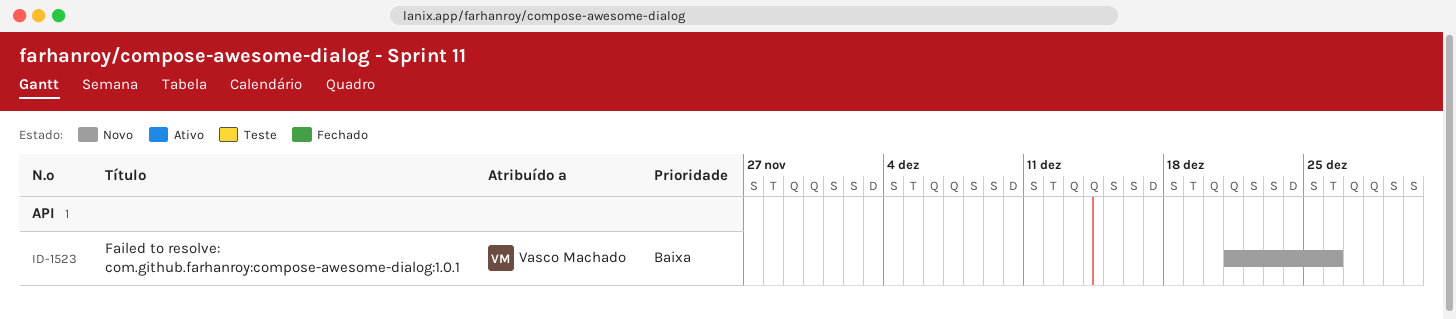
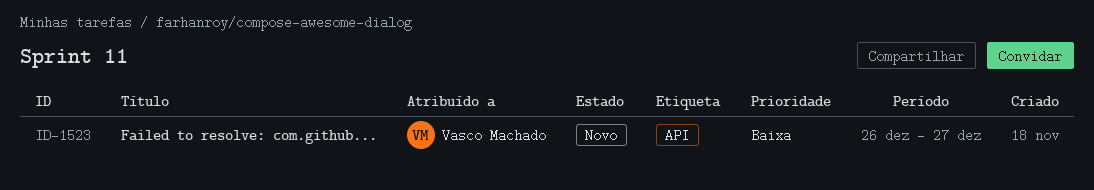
ID-1523, start: Dec 21 -> Dec 26
ID-1523, due: Dec 26 -> Dec 27

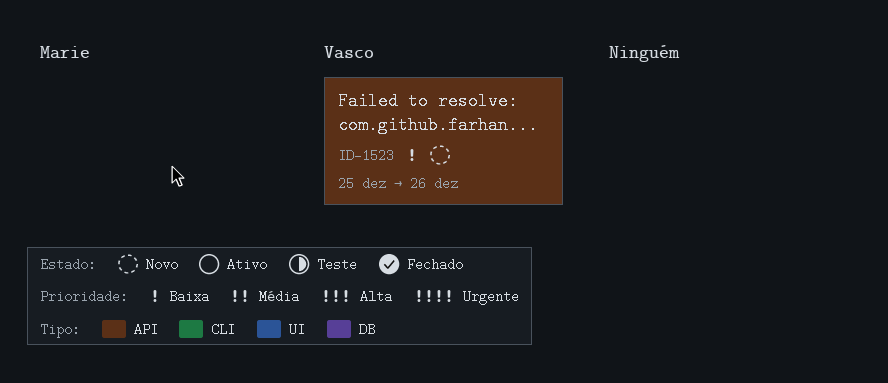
ID-1523, start: Dec 26 -> Dec 25
ID-1523, due: Dec 27 -> Dec 26

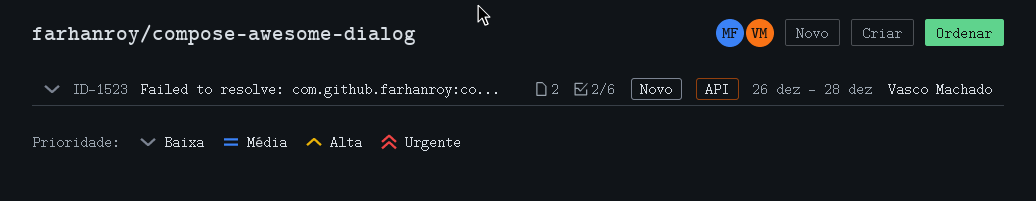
ID-1523, start: Dec 25 -> Dec 26
ID-1523, due: Dec 26 -> Dec 28

